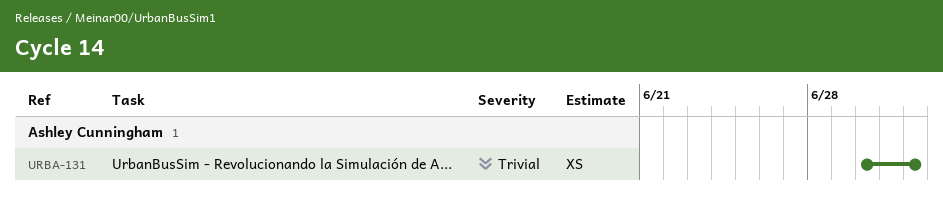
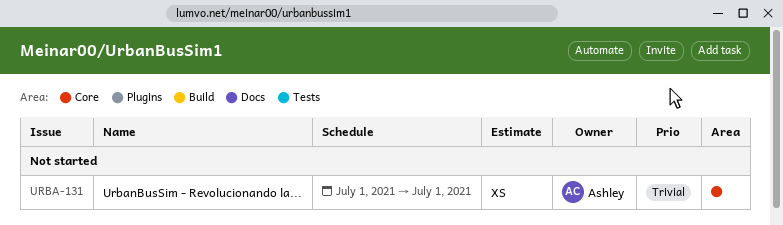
URBA-131, start: Jun 30 -> Jul 1
URBA-131, due: Jul 2 -> Jul 1

